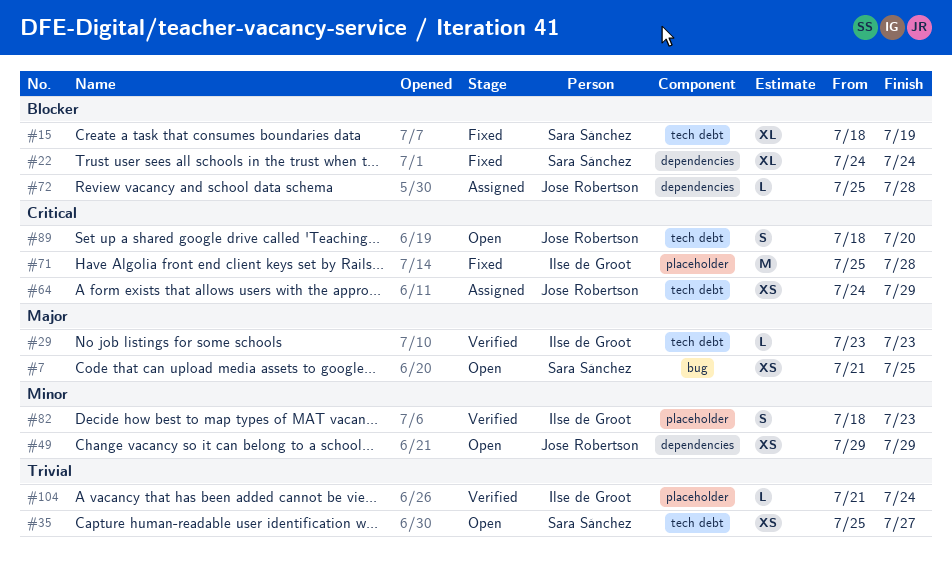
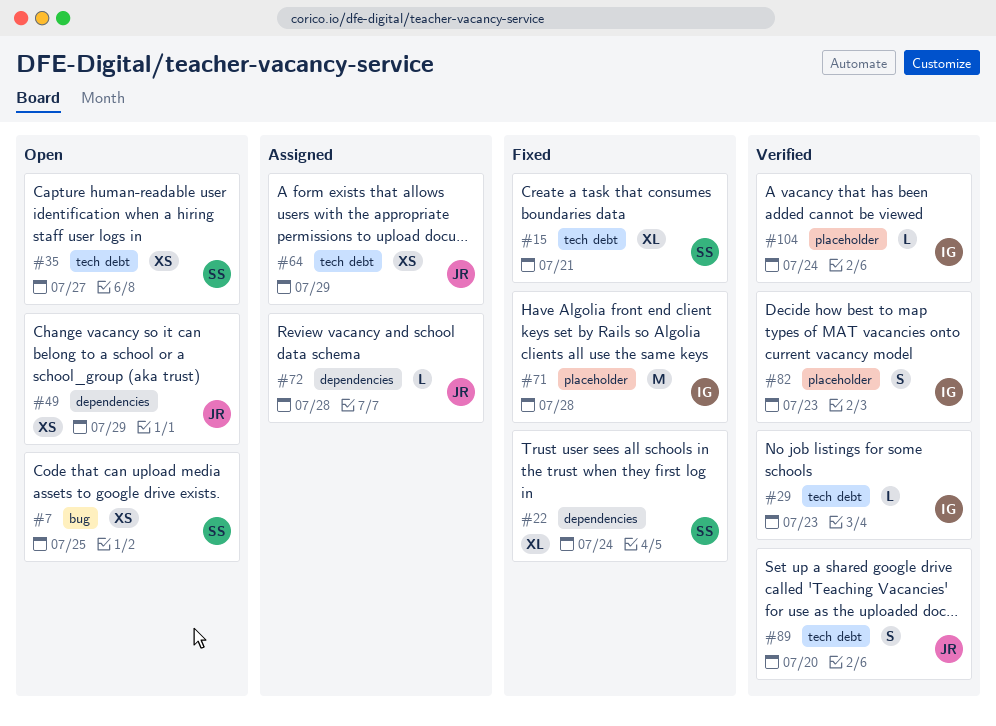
#15, due: Jul 19 -> Jul 21
#89, status: Open -> Verified

